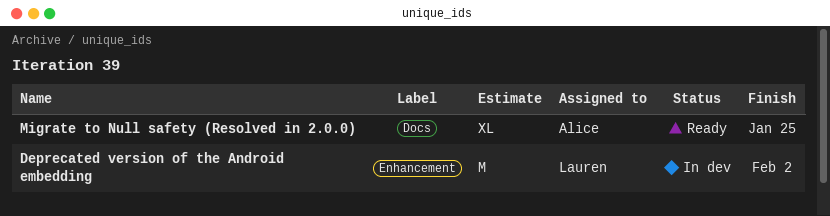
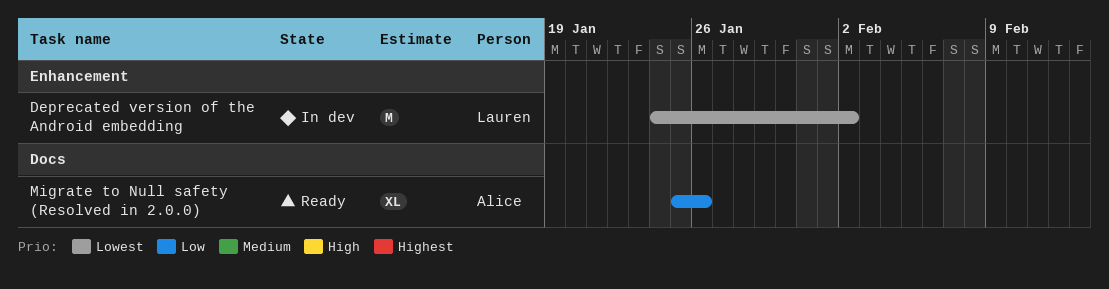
Migrate to Null safety (Resolved in 2.0.0), due: Jan 25 -> Jan 26

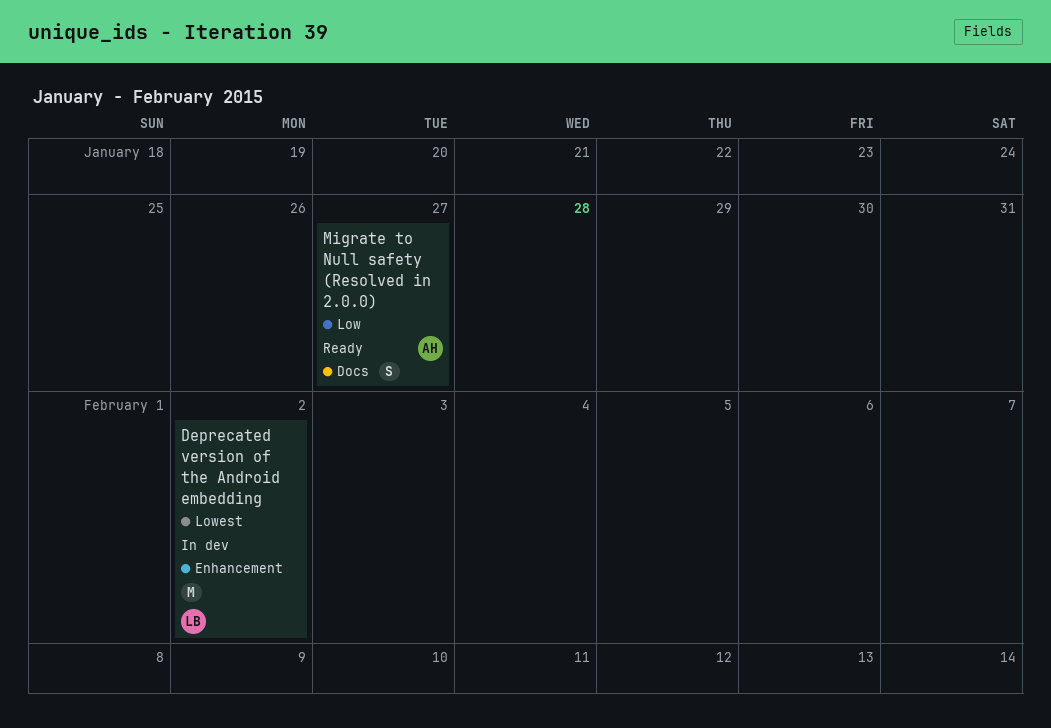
Migrate to Null safety (Resolved in 2.0.0), estimate: XL -> S
Migrate to Null safety (Resolved in 2.0.0), due: Jan 26 -> Jan 27

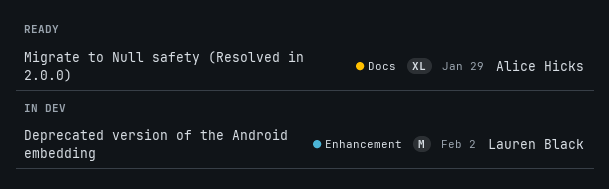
Migrate to Null safety (Resolved in 2.0.0), estimate: S -> XL
Migrate to Null safety (Resolved in 2.0.0), due: Jan 27 -> Jan 29

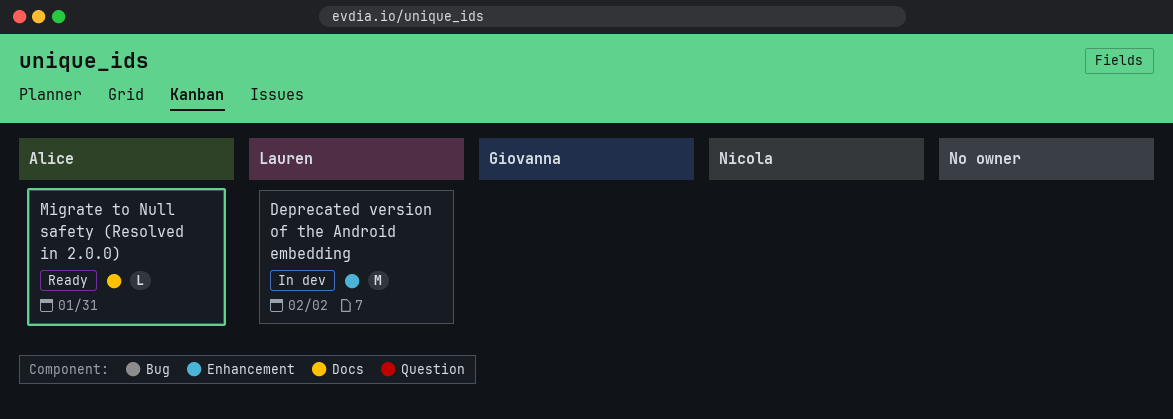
Migrate to Null safety (Resolved in 2.0.0), estimate: XL -> L
Migrate to Null safety (Resolved in 2.0.0), due: Jan 29 -> Jan 31

